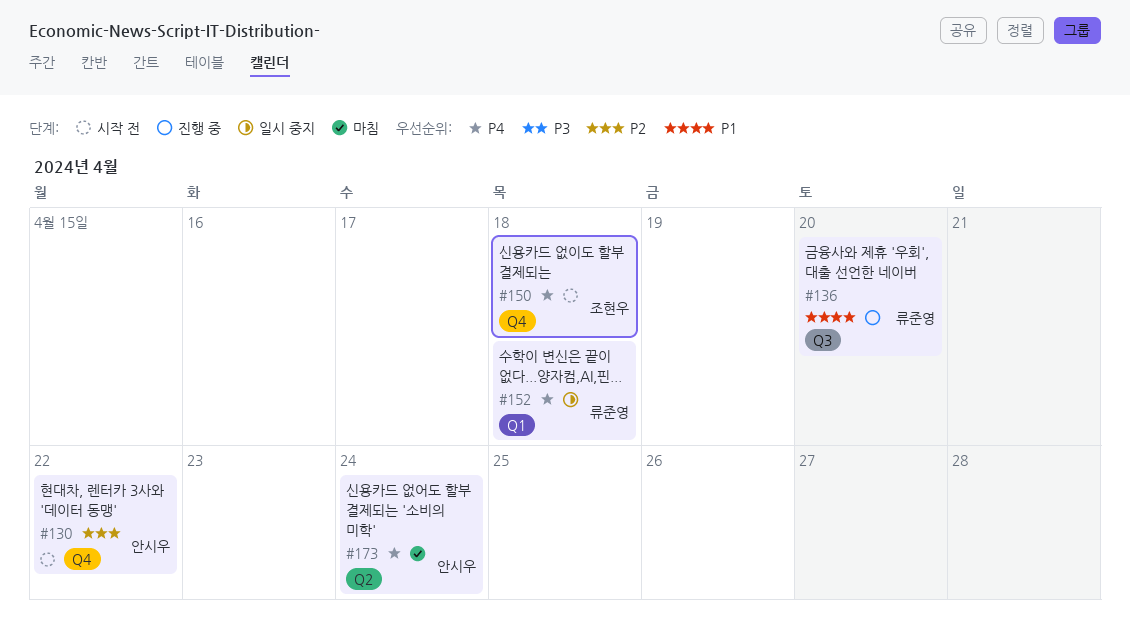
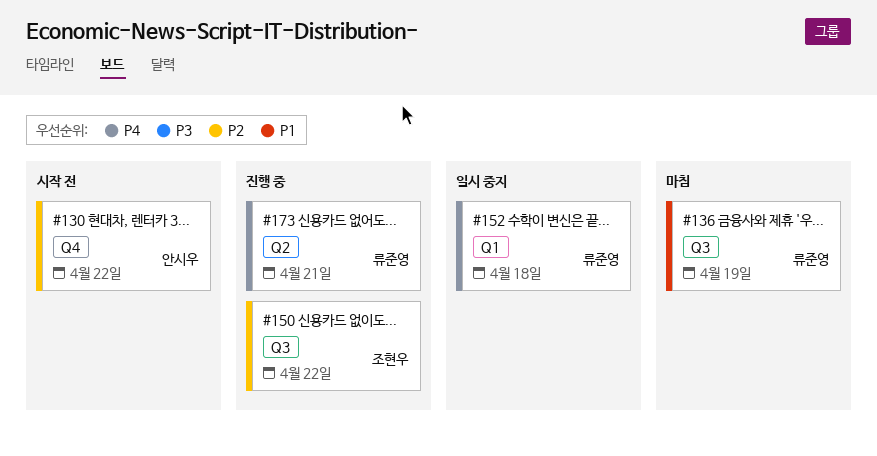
#136, status: 진행 중 -> 마침
#136, due: Apr 20 -> Apr 19
#150, status: 시작 전 -> 진행 중
#150, priority: P4 -> P2
#150, label: Q4 -> Q3
#150, due: Apr 18 -> Apr 22
#173, status: 마침 -> 진행 중
#173, owner: 안시우 -> 류준영
#173, due: Apr 24 -> Apr 21

